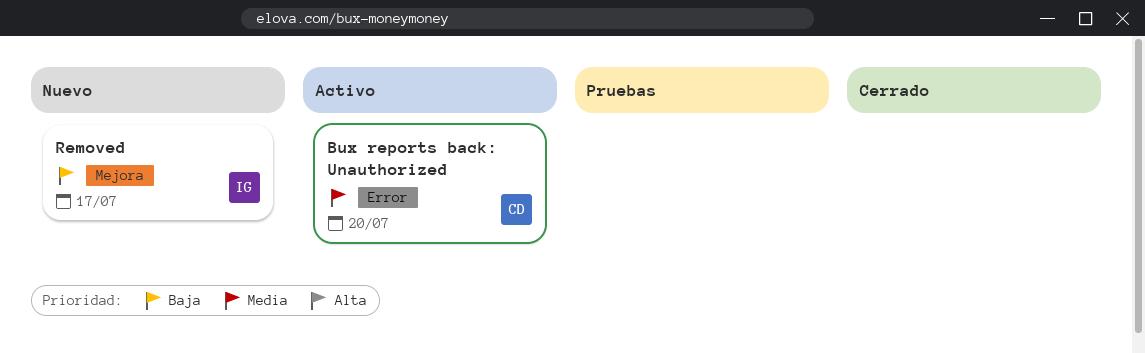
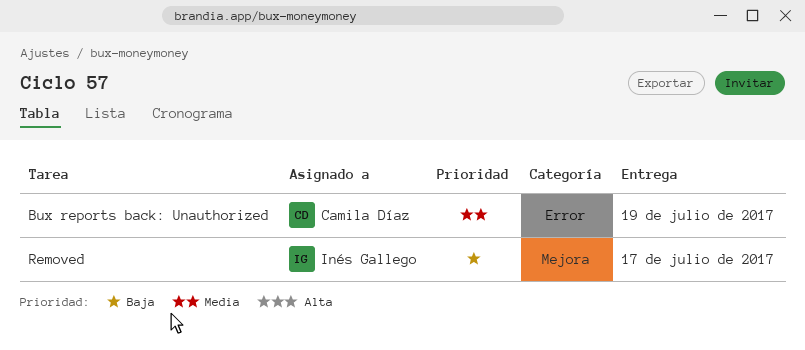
Bux reports back: Unauthorized, due: Jul 20 -> Jul 19

